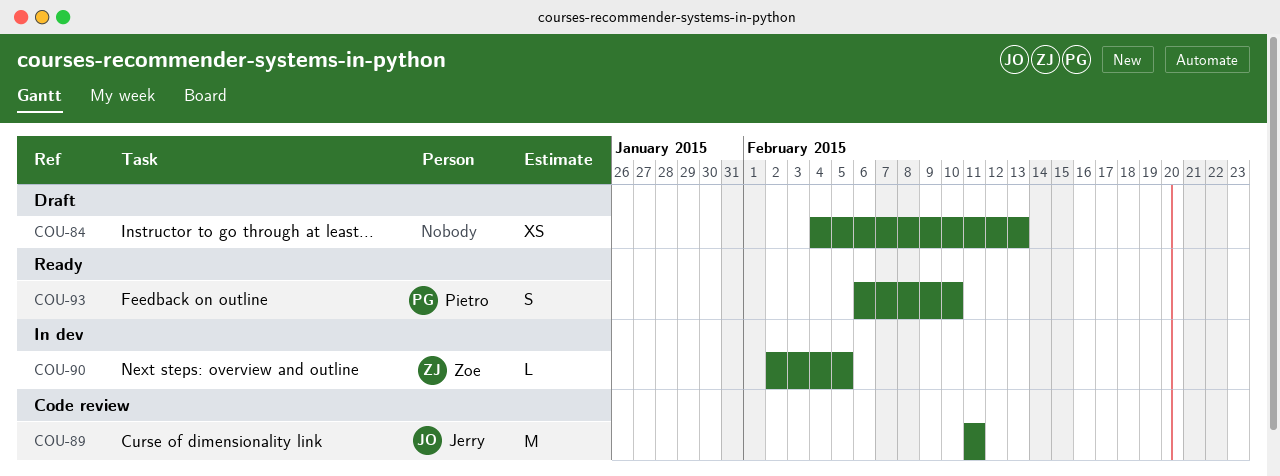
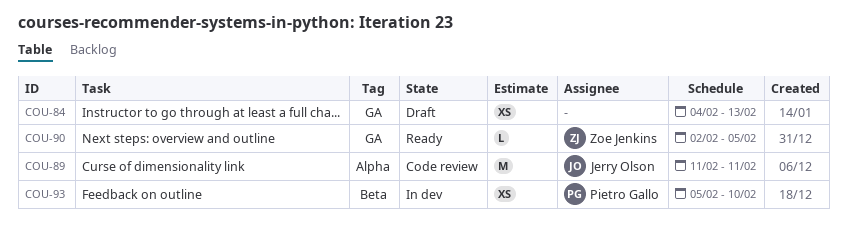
COU-90, status: In dev -> Ready
COU-93, status: Ready -> In dev
COU-93, estimate: S -> XS
COU-93, start: Feb 6 -> Feb 5

